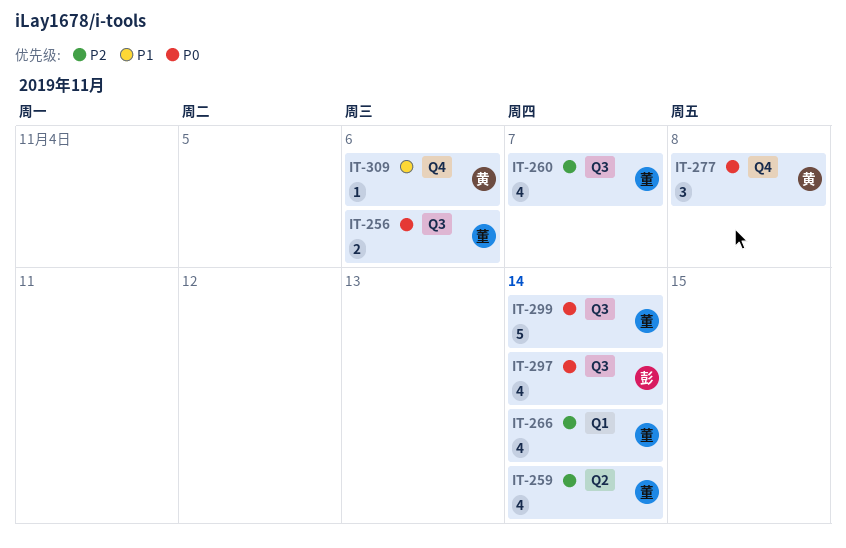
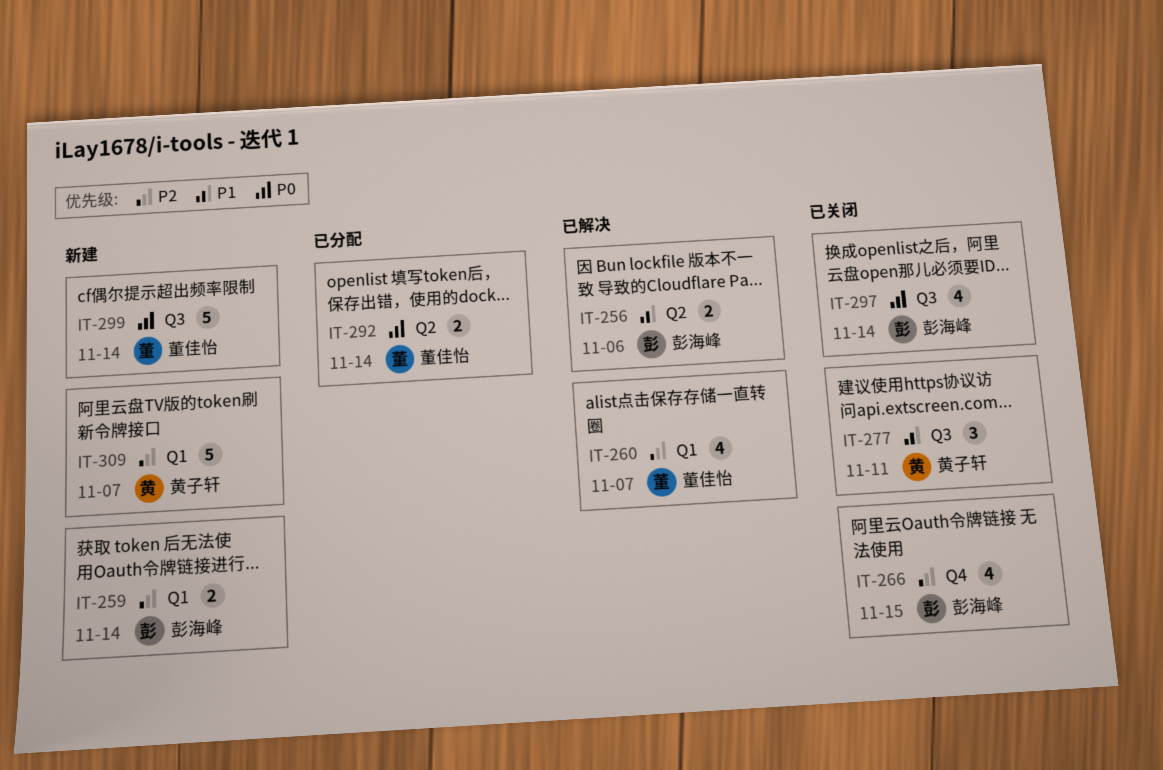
IT-256, owner: 董佳怡 -> 彭海峰
IT-256, priority: P0 -> P1
IT-256, label: Q3 -> Q2
IT-259, owner: 董佳怡 -> 彭海峰
IT-259, label: Q2 -> Q1
IT-259, estimate: 4 -> 2
IT-260, label: Q3 -> Q1
IT-266, owner: 董佳怡 -> 彭海峰
IT-266, label: Q1 -> Q4
IT-266, due: Nov 14 -> Nov 15
IT-277, priority: P0 -> P1
IT-277, label: Q4 -> Q3
IT-277, due: Nov 8 -> Nov 11
IT-292: none -> present
IT-309, priority: P1 -> P2
IT-309, label: Q4 -> Q1
IT-309, estimate: 1 -> 5
IT-309, due: Nov 6 -> Nov 7

